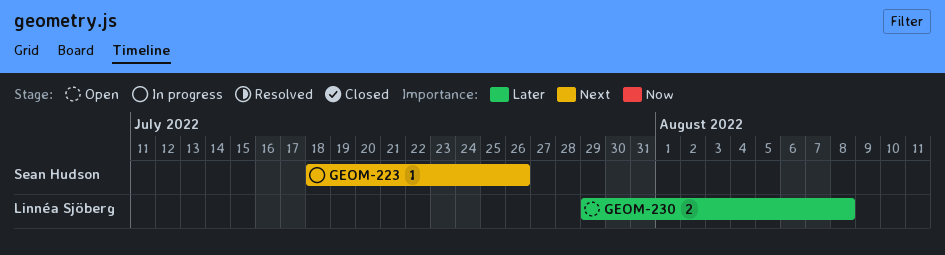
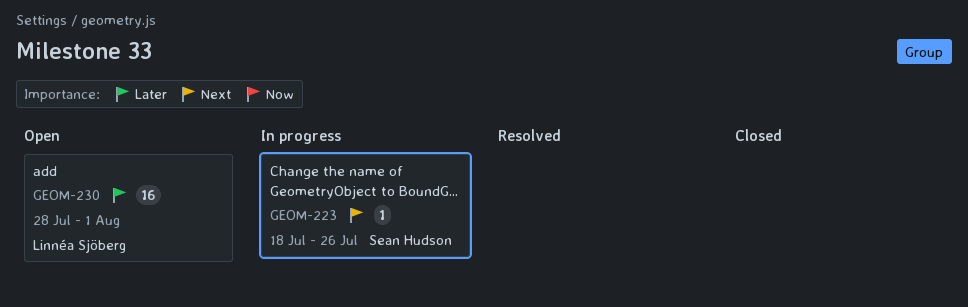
GEOM-230, estimate: 2 -> 16
GEOM-230, start: Jul 29 -> Jul 28
GEOM-230, due: Aug 8 -> Aug 1

